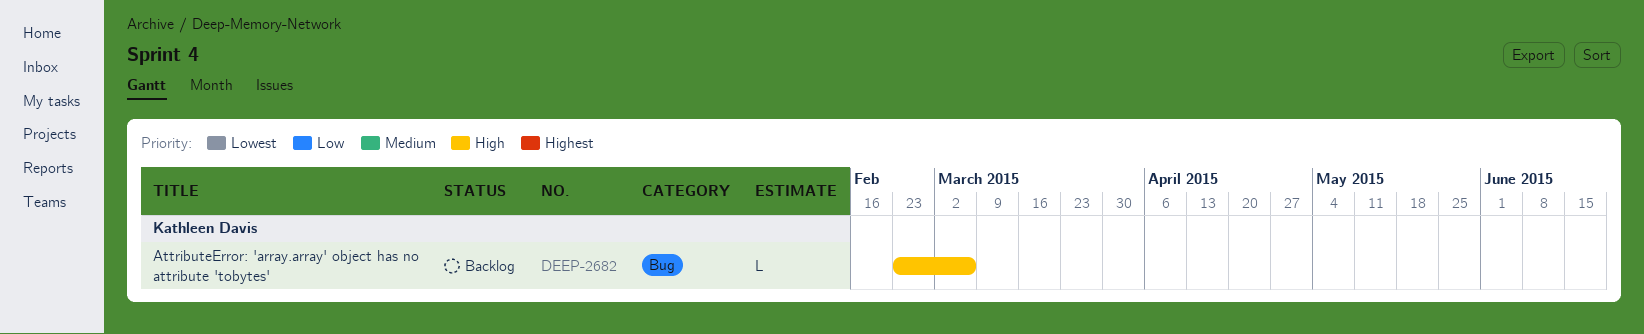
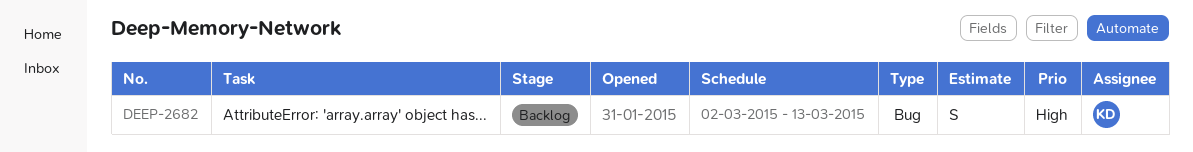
DEEP-2682, estimate: L -> S
DEEP-2682, start: Feb 23 -> Mar 2
DEEP-2682, due: Mar 6 -> Mar 13

